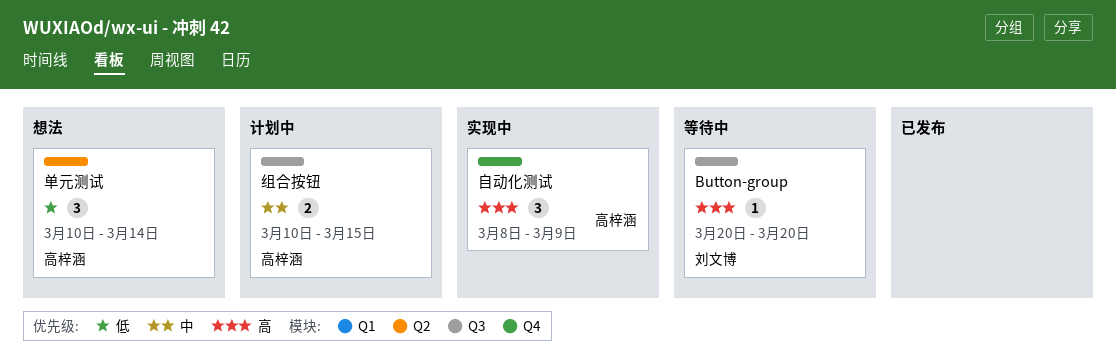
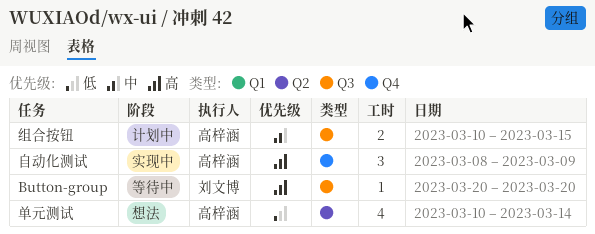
单元测试, estimate: 3 -> 4

